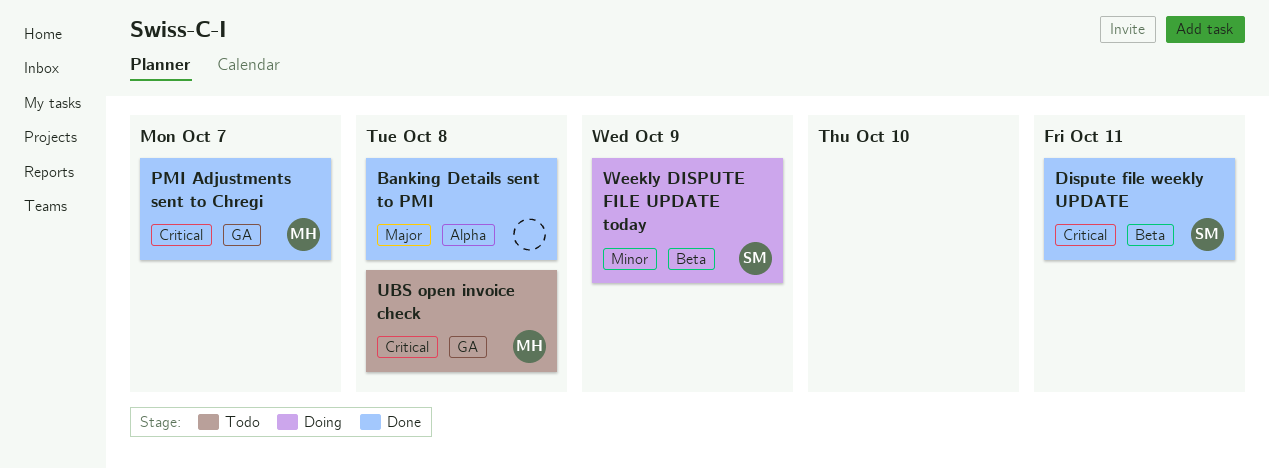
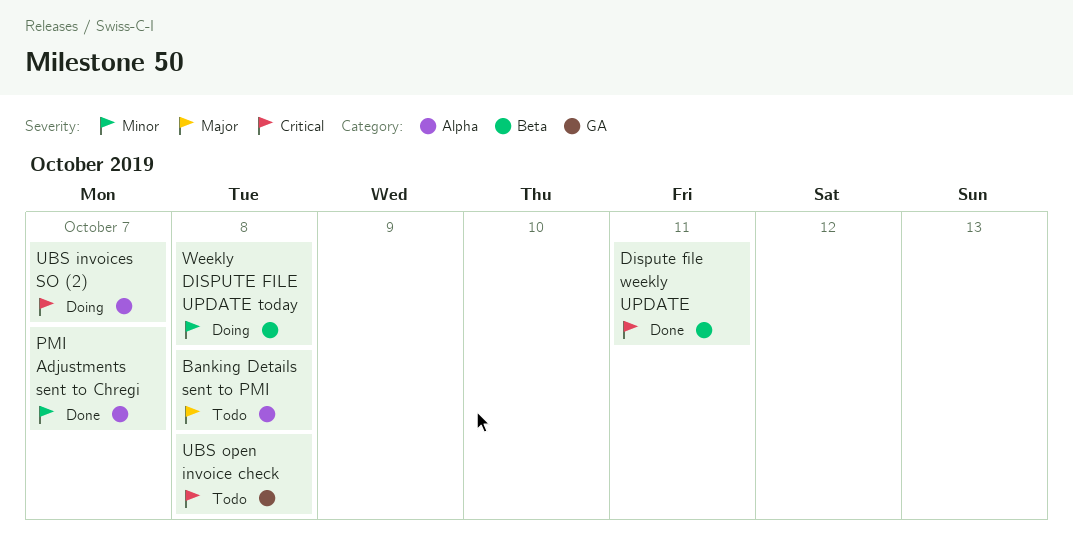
Banking Details sent to PMI, status: Done -> Todo
PMI Adjustments sent to Chregi, priority: Critical -> Minor
PMI Adjustments sent to Chregi, label: GA -> Alpha
UBS invoices SO (2): none -> present
Weekly DISPUTE FILE UPDATE today, due: Oct 9 -> Oct 8

